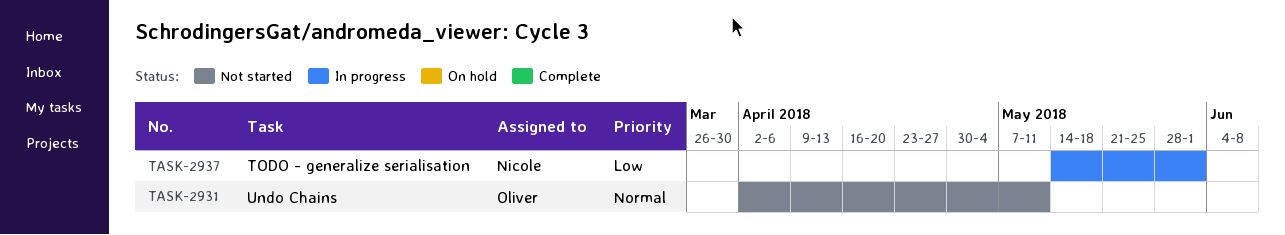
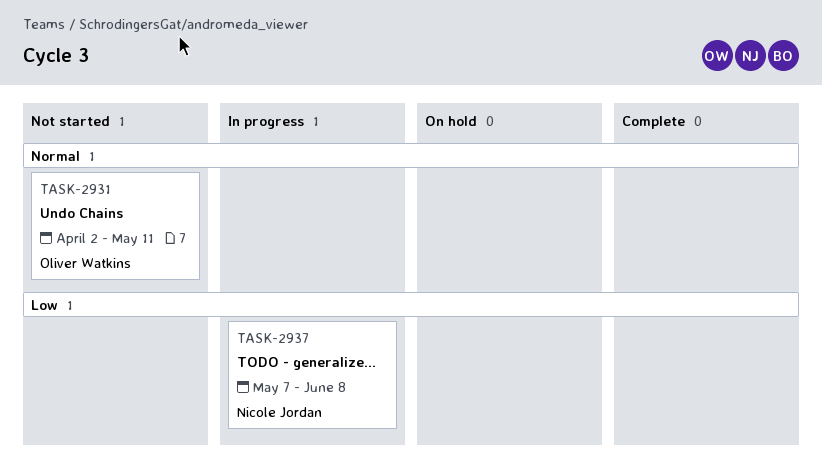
TASK-2937, start: May 14 -> May 7
TASK-2937, due: Jun 1 -> Jun 8

